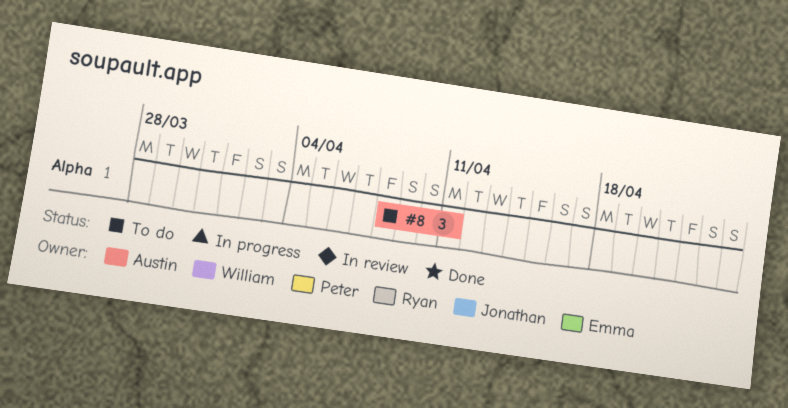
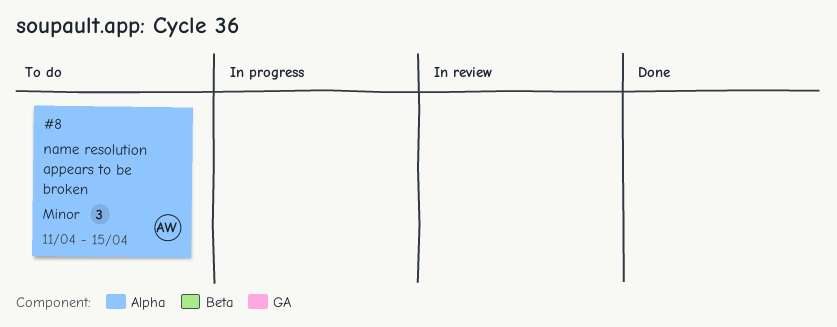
#8, start: Apr 8 -> Apr 11
#8, due: Apr 11 -> Apr 15

